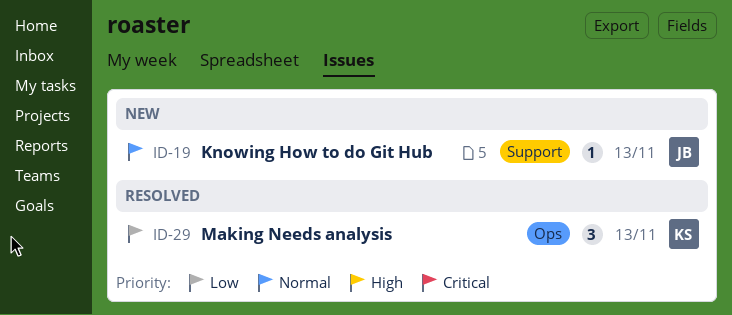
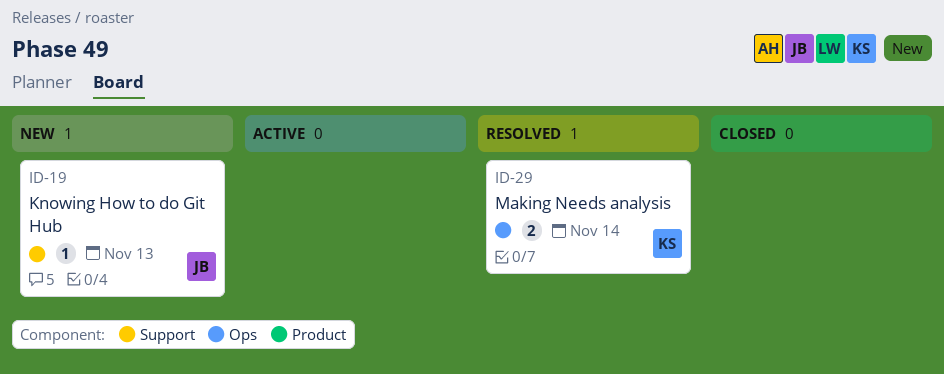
ID-29, estimate: 3 -> 2
ID-29, due: Nov 13 -> Nov 14

